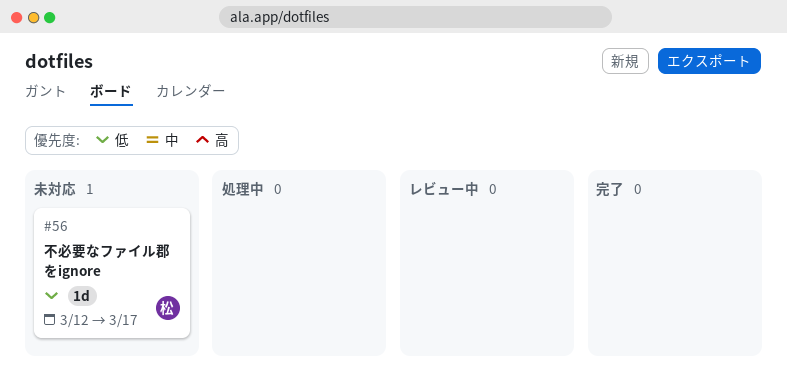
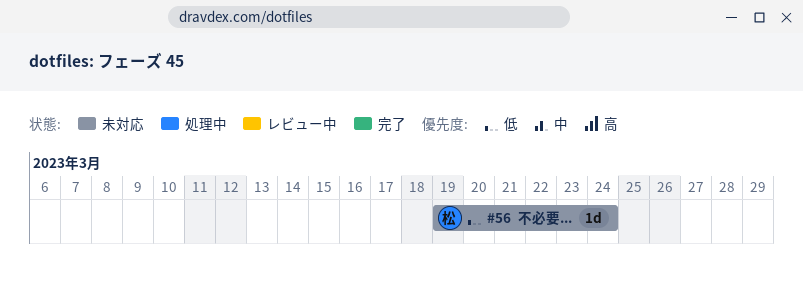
#56, start: Mar 12 -> Mar 19
#56, due: Mar 17 -> Mar 24

